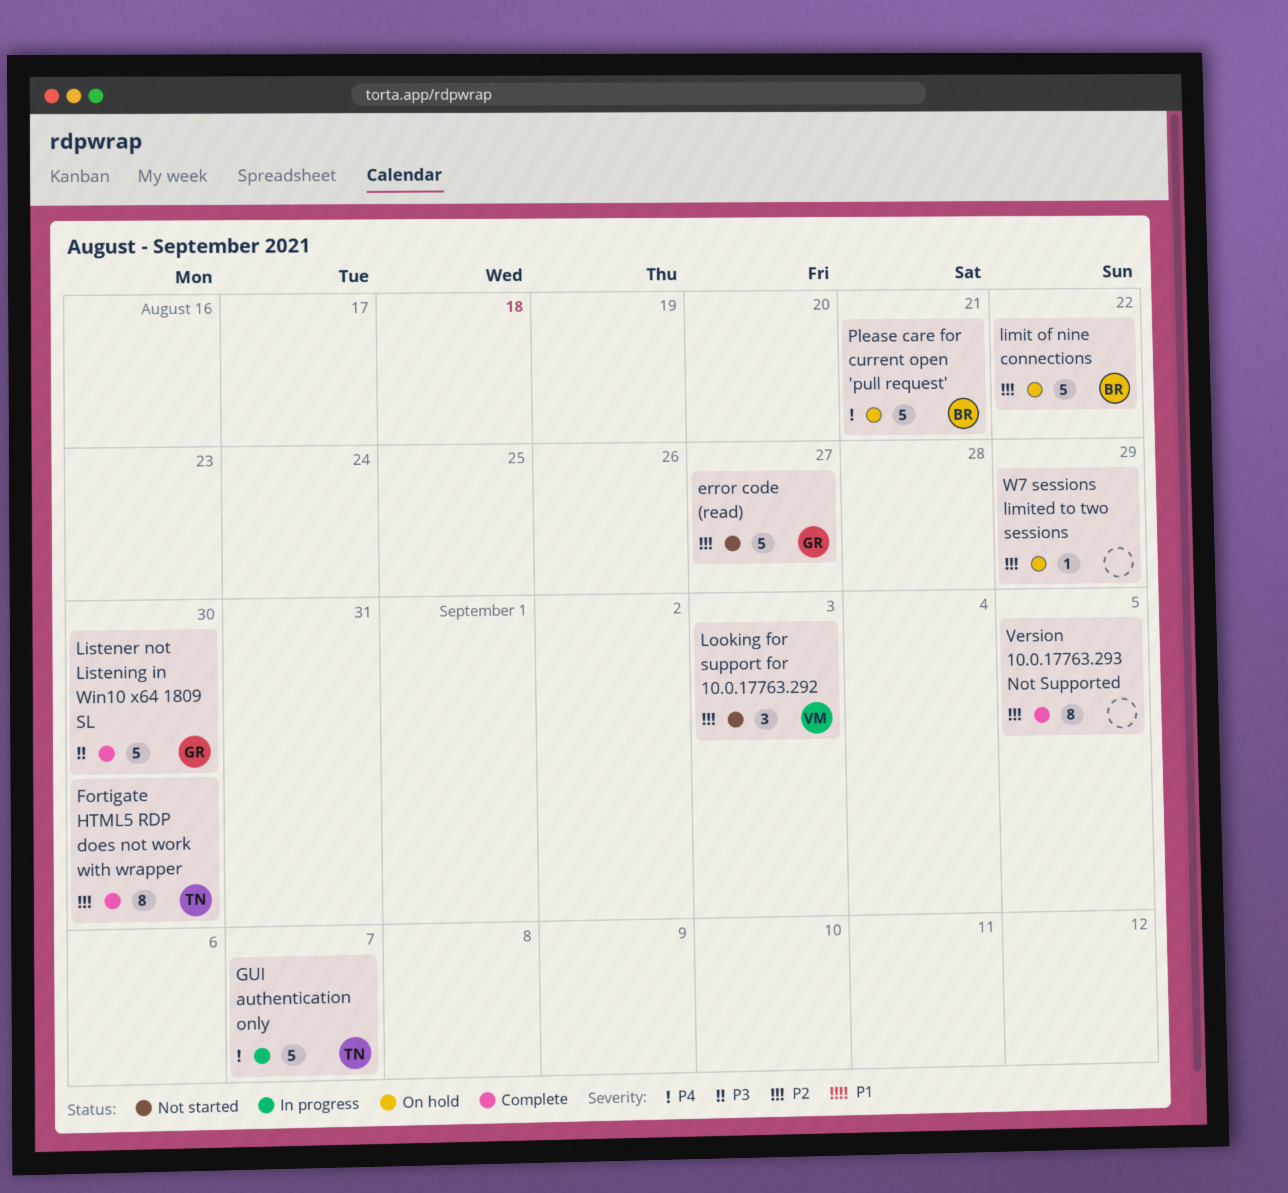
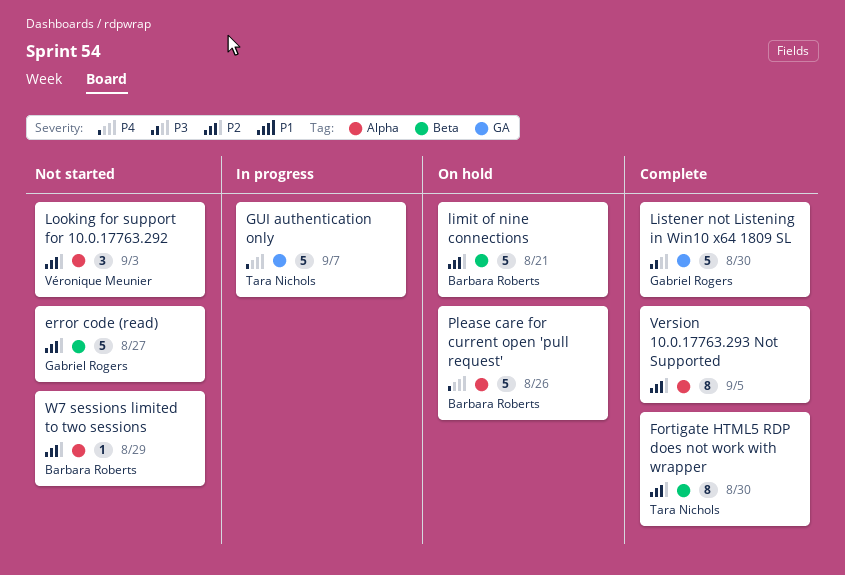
limit of nine connections, due: Aug 22 -> Aug 21
Please care for current open 'pull request', due: Aug 21 -> Aug 26
W7 sessions limited to two sessions, status: On hold -> Not started
W7 sessions limited to two sessions, owner: none -> Barbara Roberts

